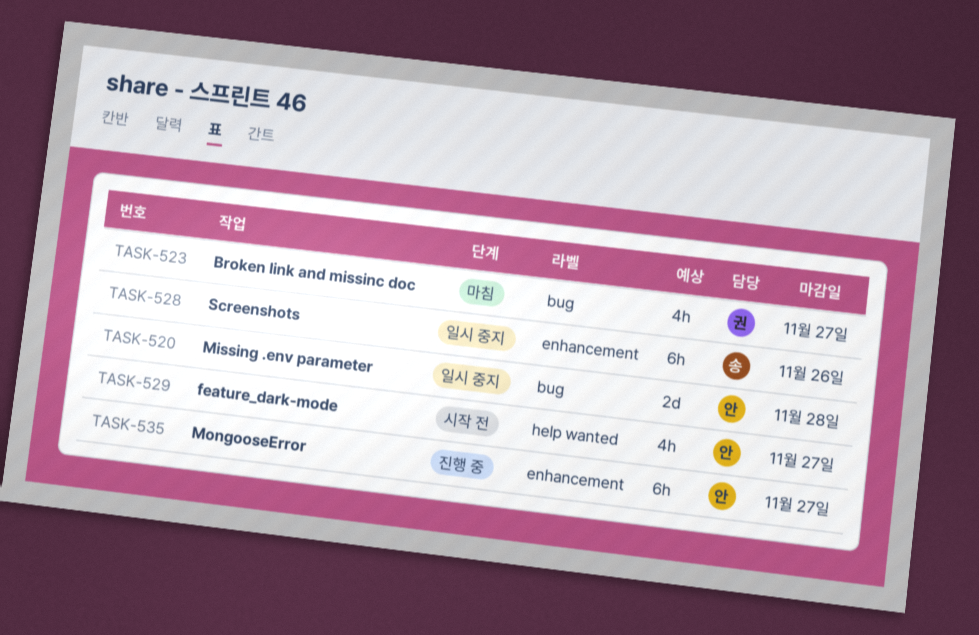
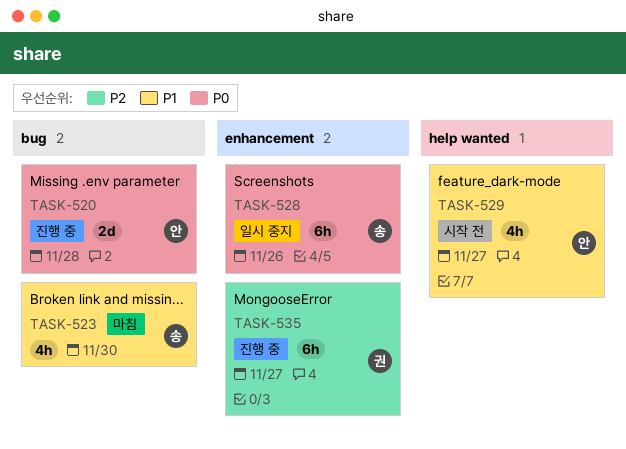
TASK-520, status: 일시 중지 -> 진행 중
TASK-523, owner: 권 -> 송
TASK-523, due: Nov 27 -> Nov 30
TASK-535, owner: 안 -> 권

